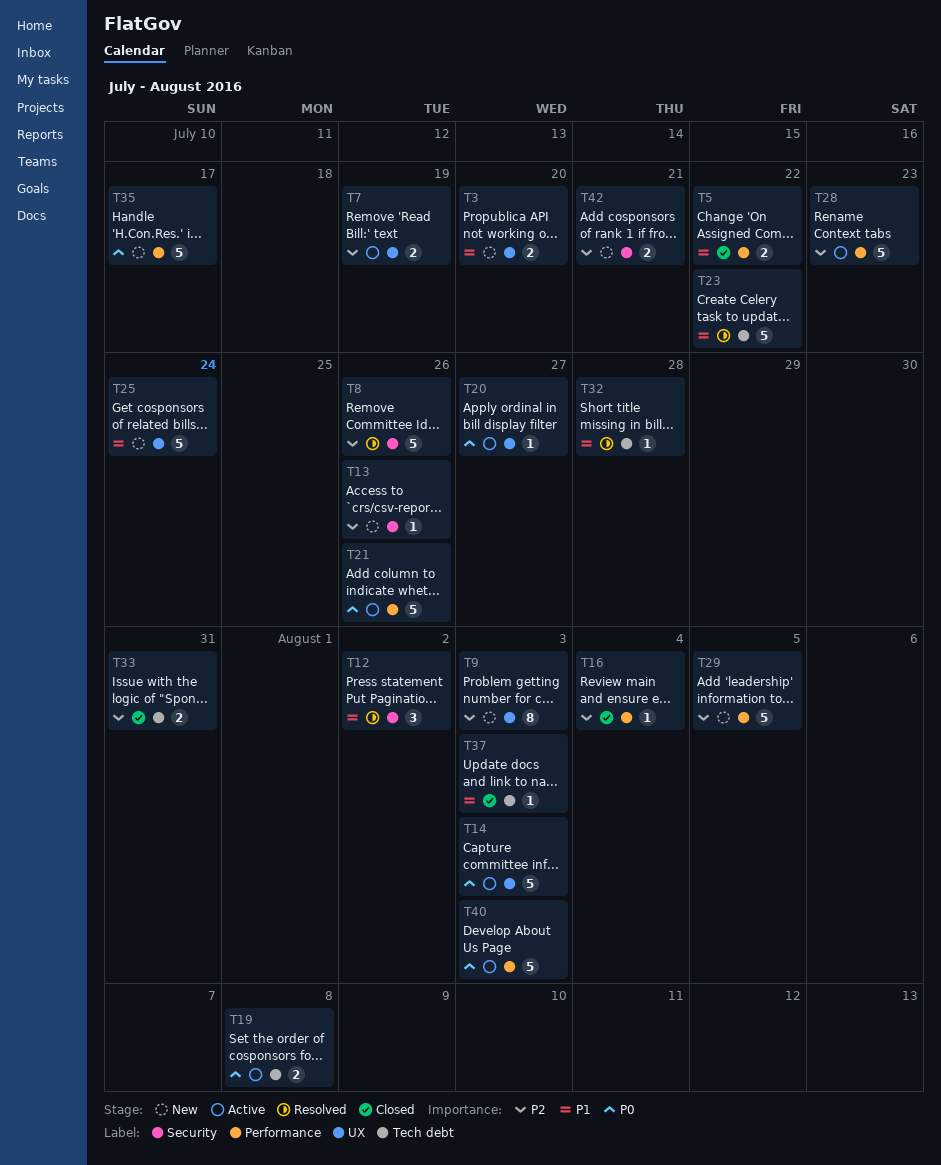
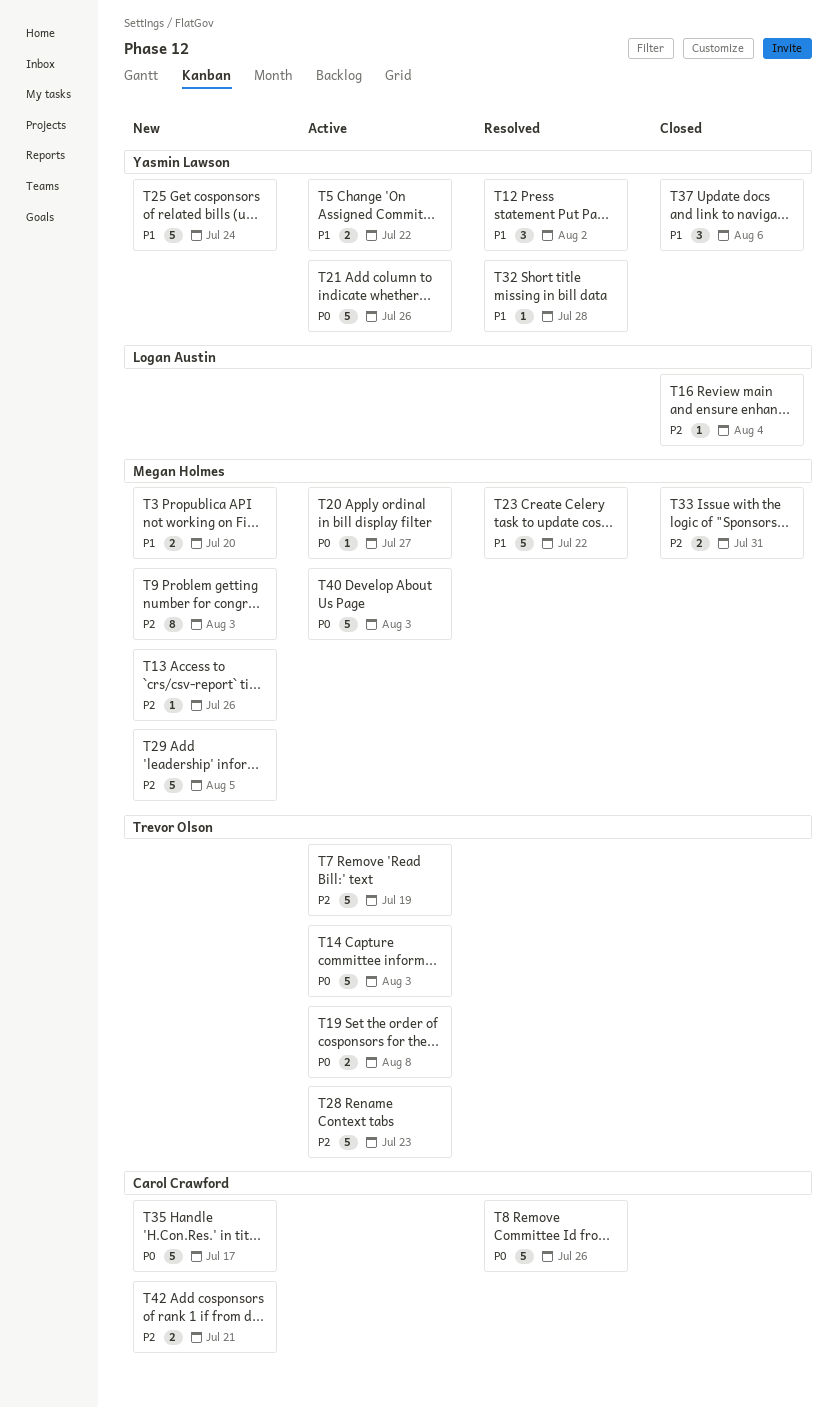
T5, status: Closed -> Active
T7, estimate: 2 -> 5
T8, priority: P2 -> P0
T37, estimate: 1 -> 3
T37, due: Aug 3 -> Aug 6

